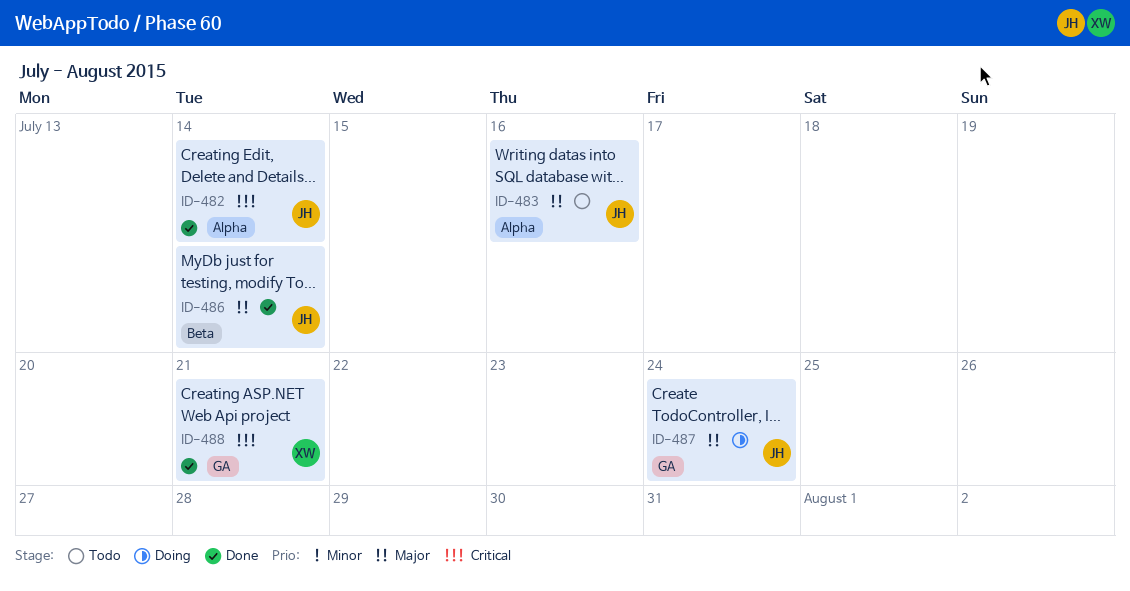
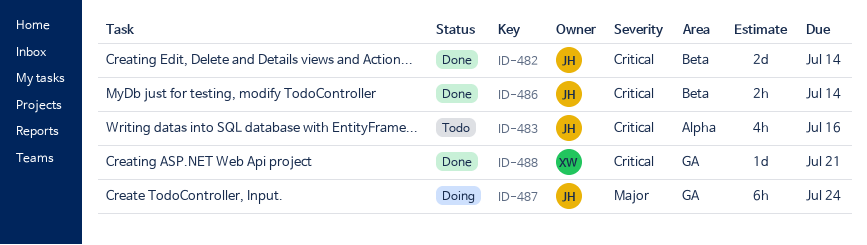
ID-482, label: Alpha -> Beta
ID-483, priority: Major -> Critical
ID-486, priority: Major -> Critical

